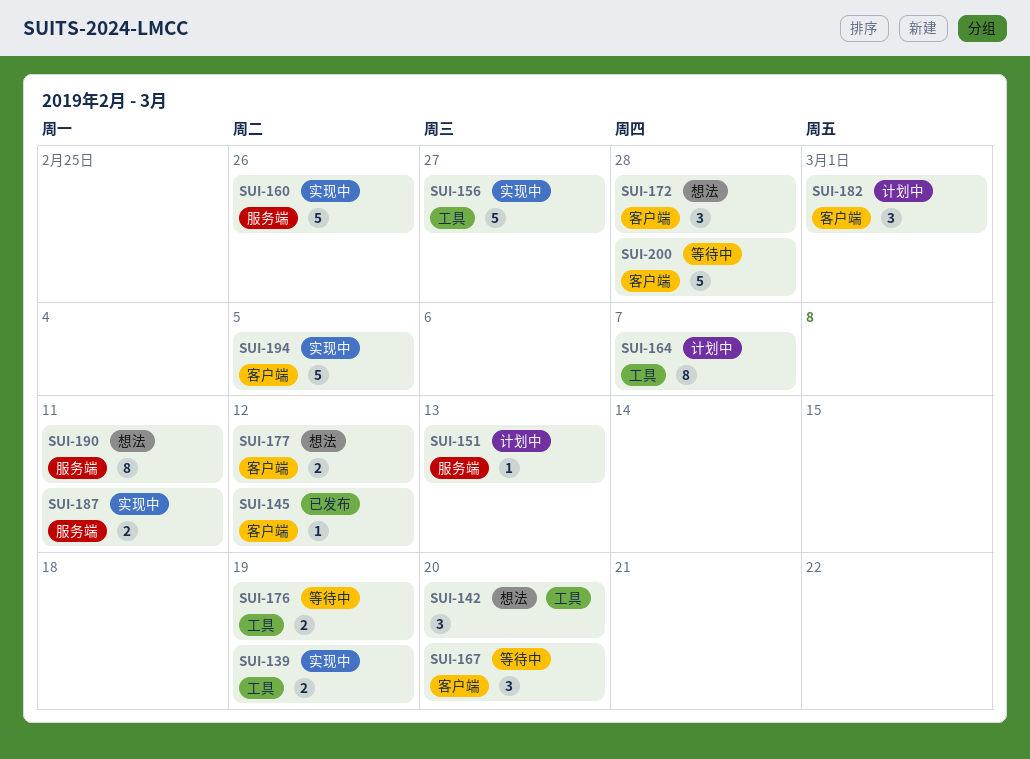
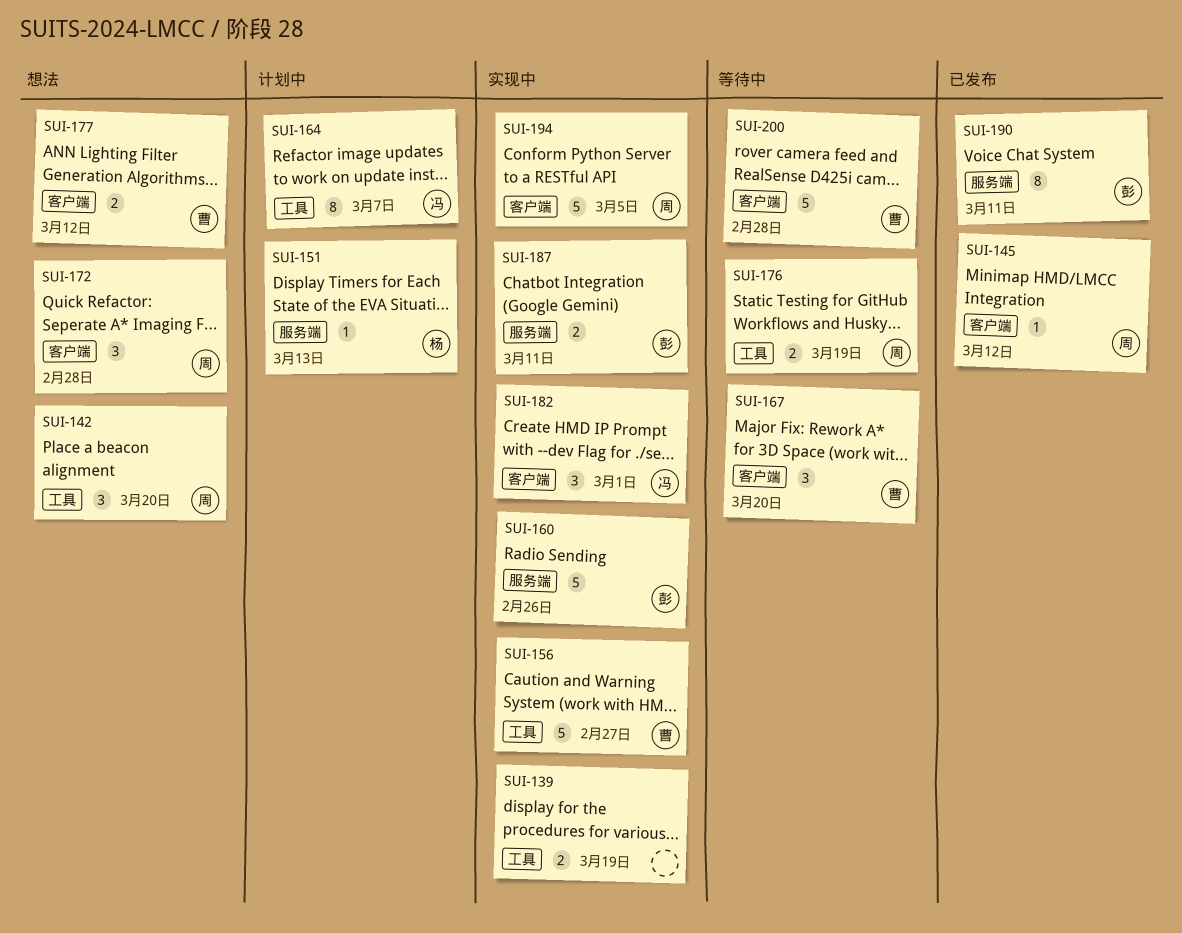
SUI-182, status: 计划中 -> 实现中
SUI-190, status: 想法 -> 已发布

